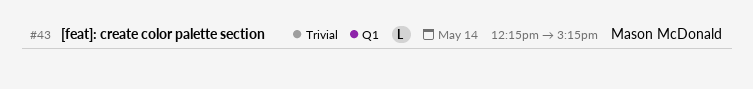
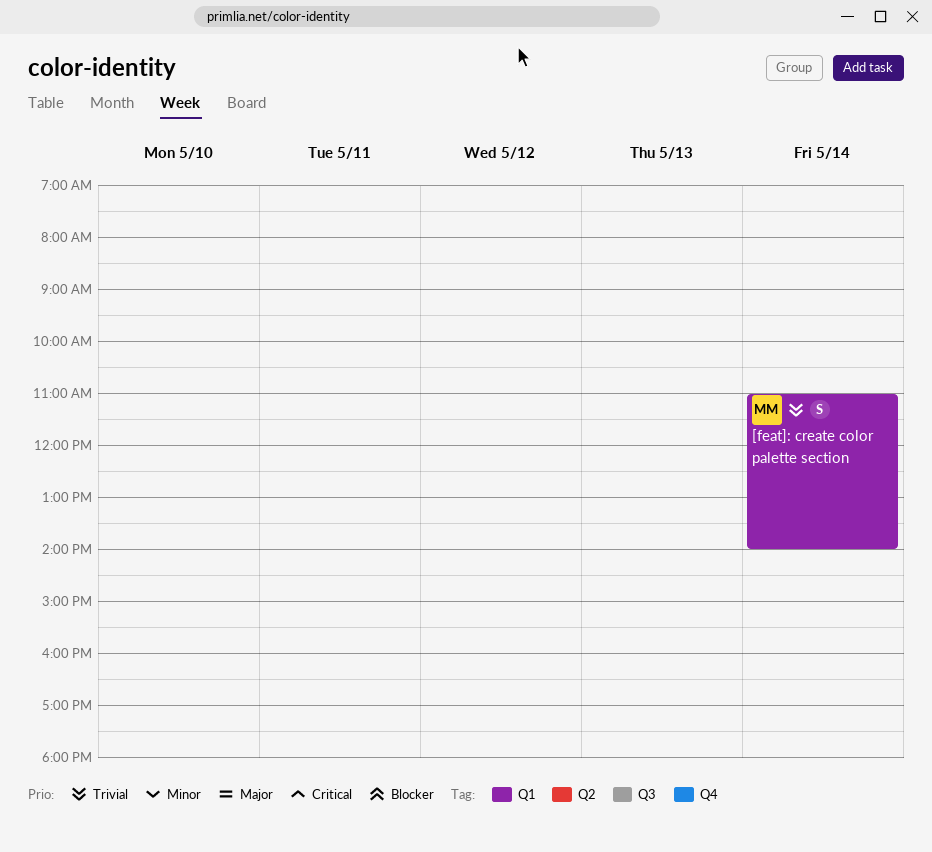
[feat]: create color palette section, estimate: L -> S
[feat]: create color palette section, begins: 12:15 -> 11:00
[feat]: create color palette section, ends: 15:15 -> 14:00

